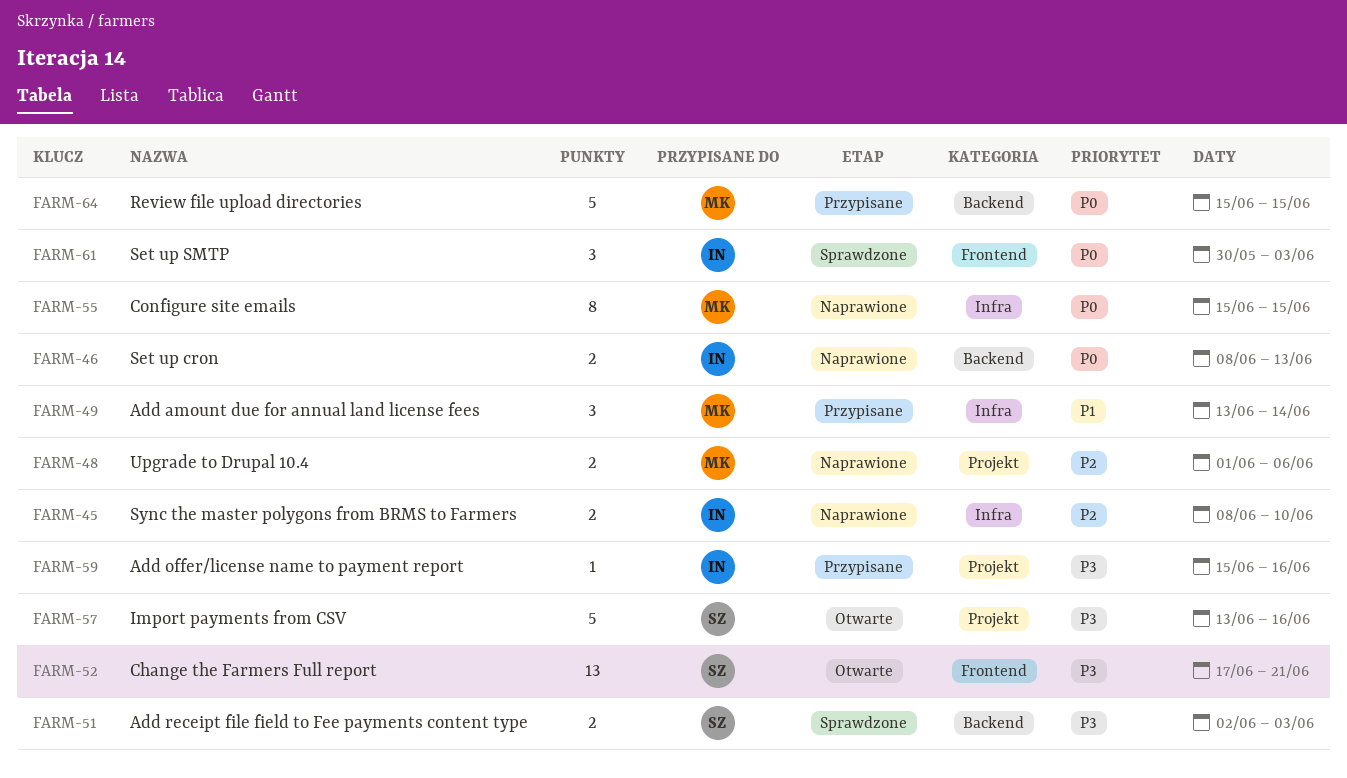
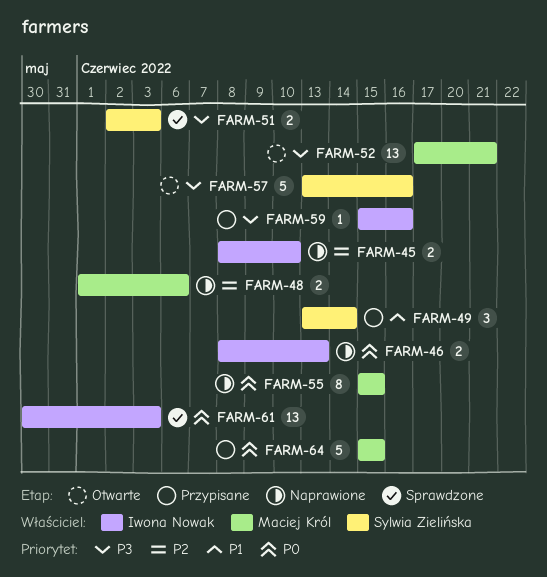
FARM-49, owner: Maciej Król -> Sylwia Zielińska
FARM-52, owner: Sylwia Zielińska -> Maciej Król
FARM-61, estimate: 3 -> 13

